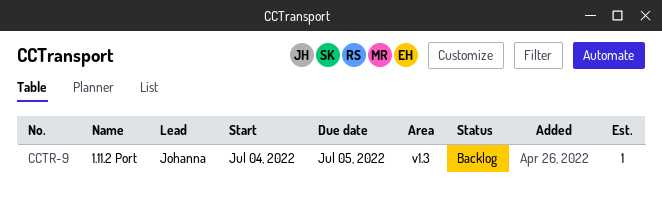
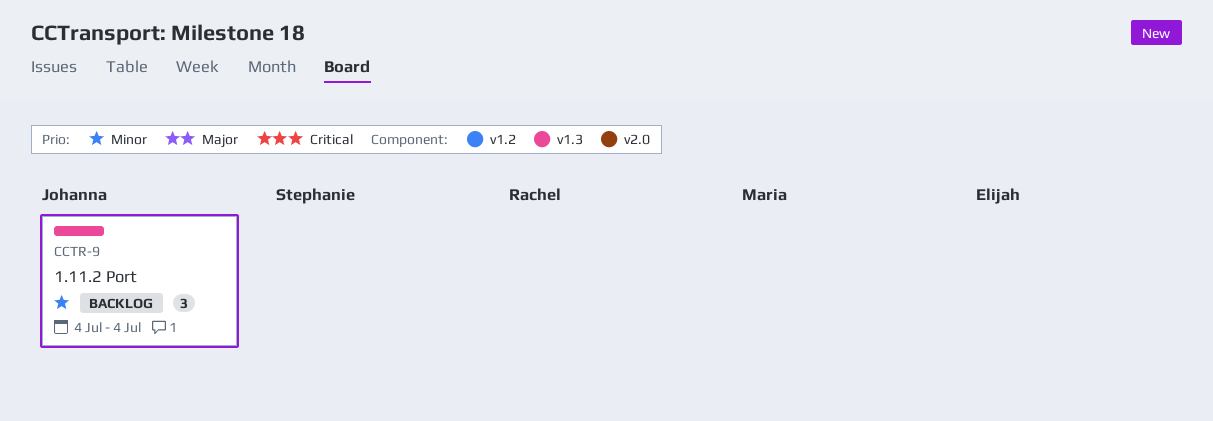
CCTR-9, estimate: 1 -> 3
CCTR-9, due: Jul 5 -> Jul 4

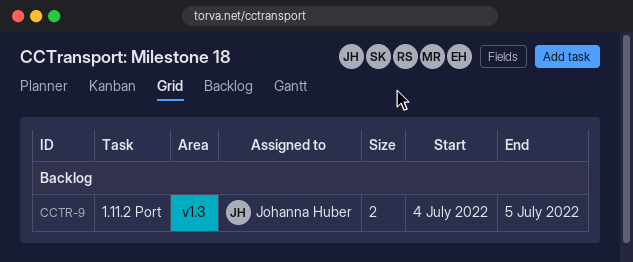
CCTR-9, estimate: 3 -> 2
CCTR-9, due: Jul 4 -> Jul 5

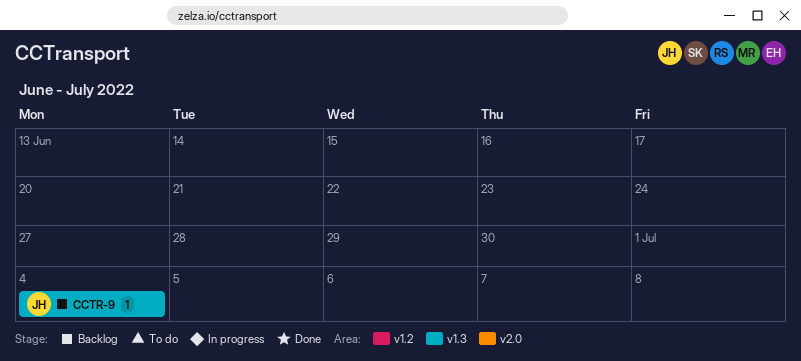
CCTR-9, estimate: 2 -> 1
CCTR-9, due: Jul 5 -> Jul 4

